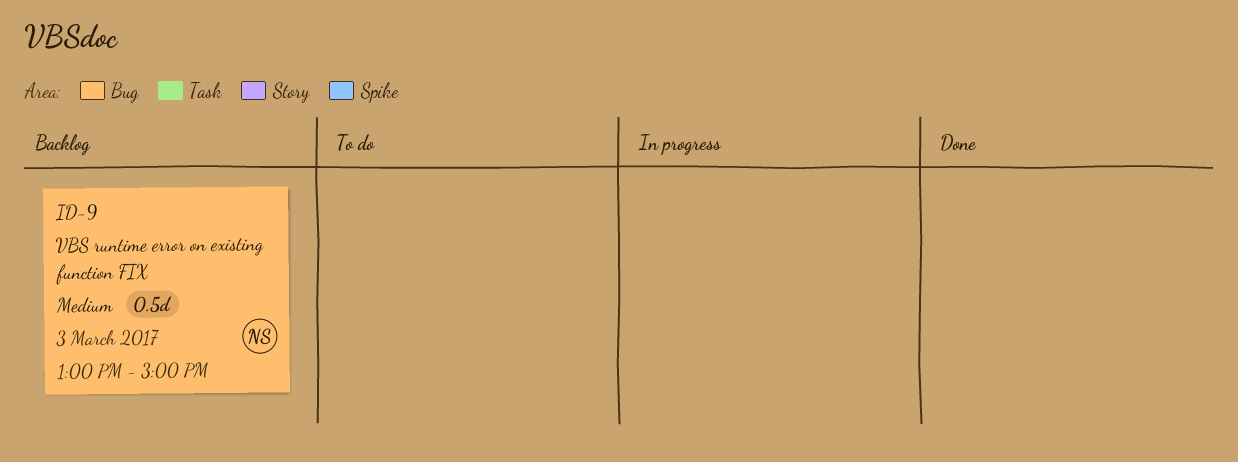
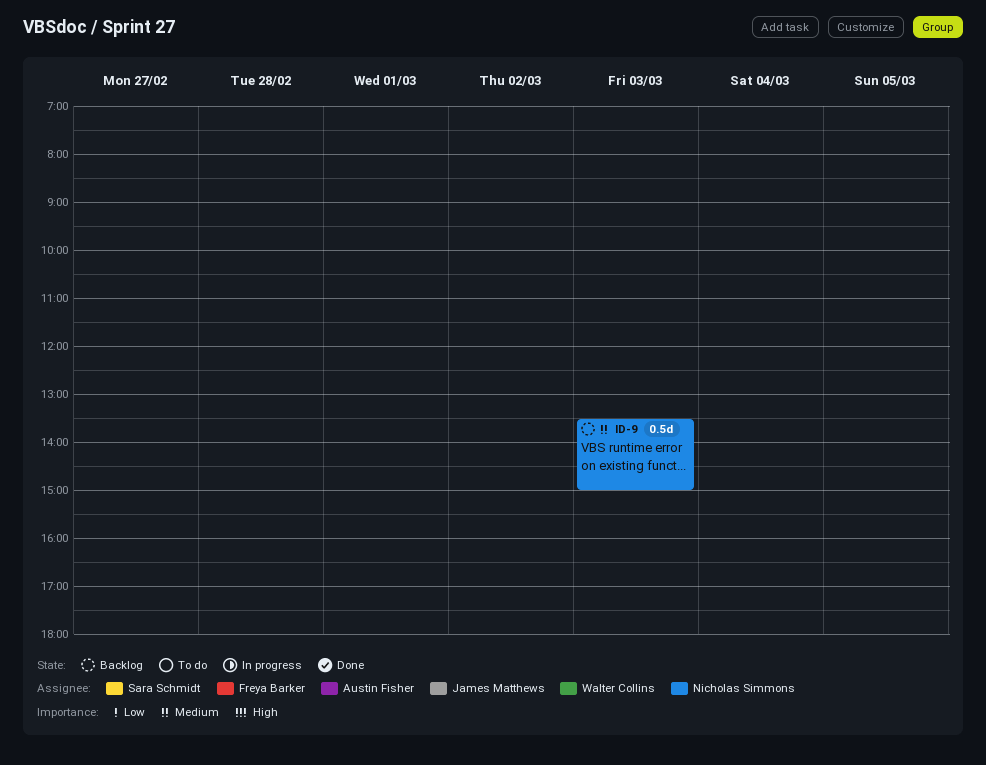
ID-9, begins: 13:00 -> 13:30

